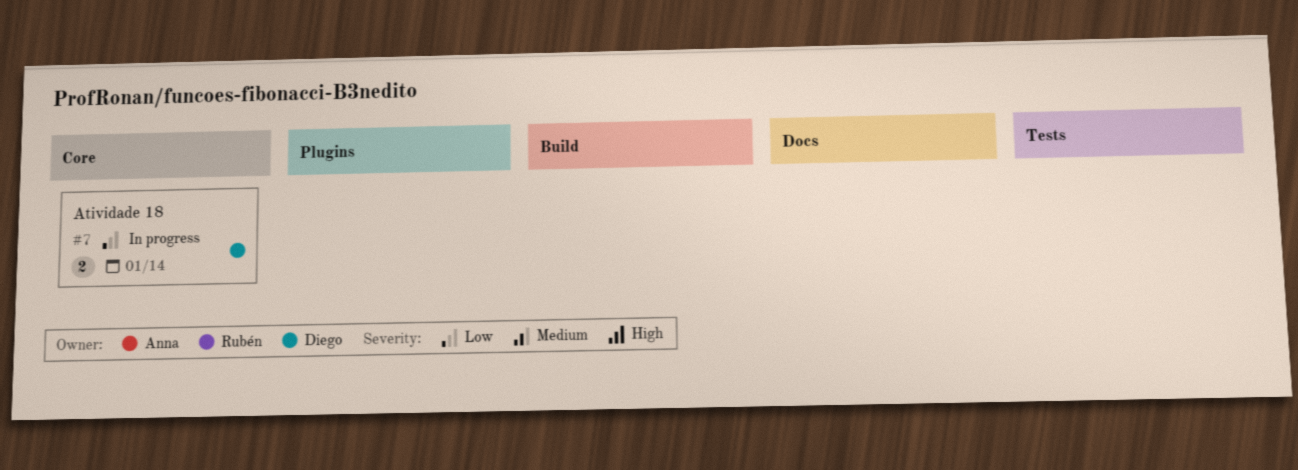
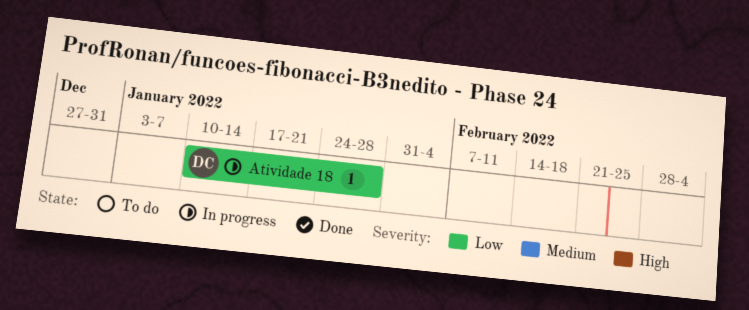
Atividade 18, estimate: 2 -> 1
Atividade 18, due: Jan 14 -> Jan 28

